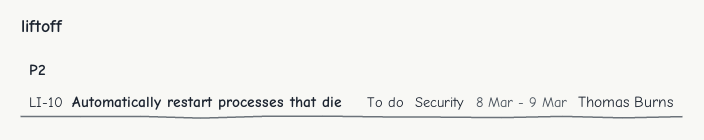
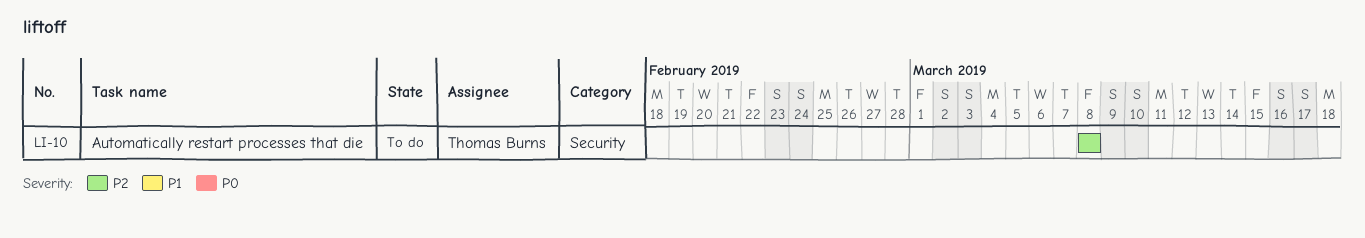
LI-10, due: Mar 9 -> Mar 8

